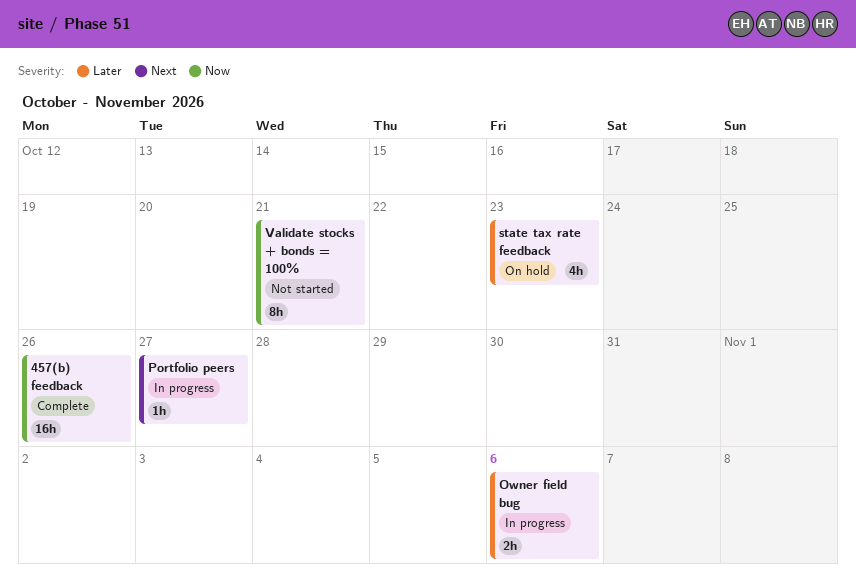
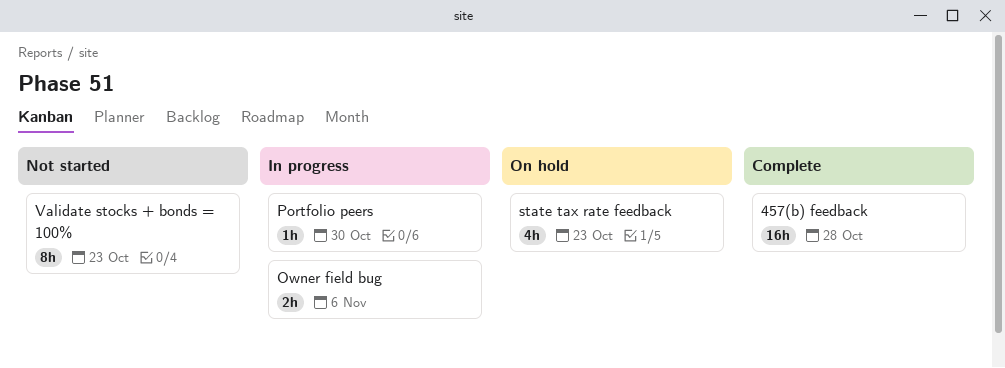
457(b) feedback, due: Oct 26 -> Oct 28
Portfolio peers, due: Oct 27 -> Oct 30
Validate stocks + bonds = 100%, due: Oct 21 -> Oct 23

